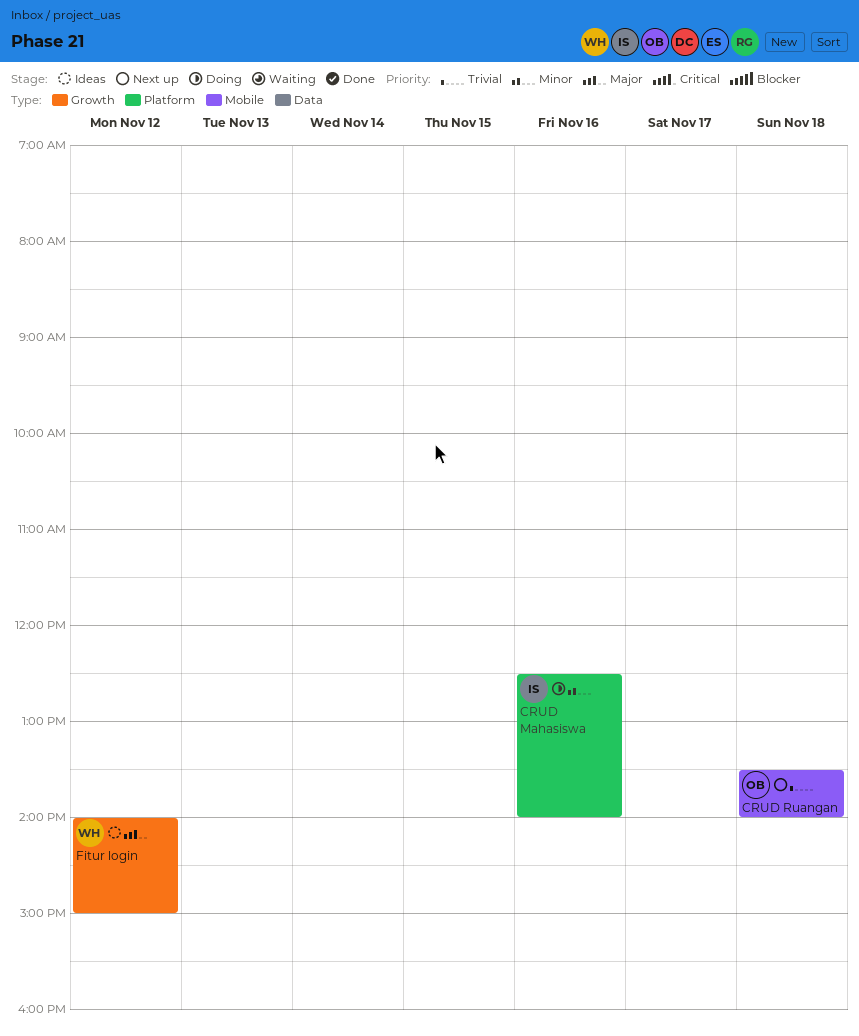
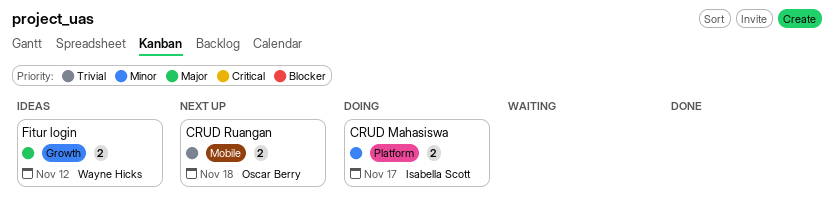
CRUD Mahasiswa, day: Nov 16 -> Nov 17

